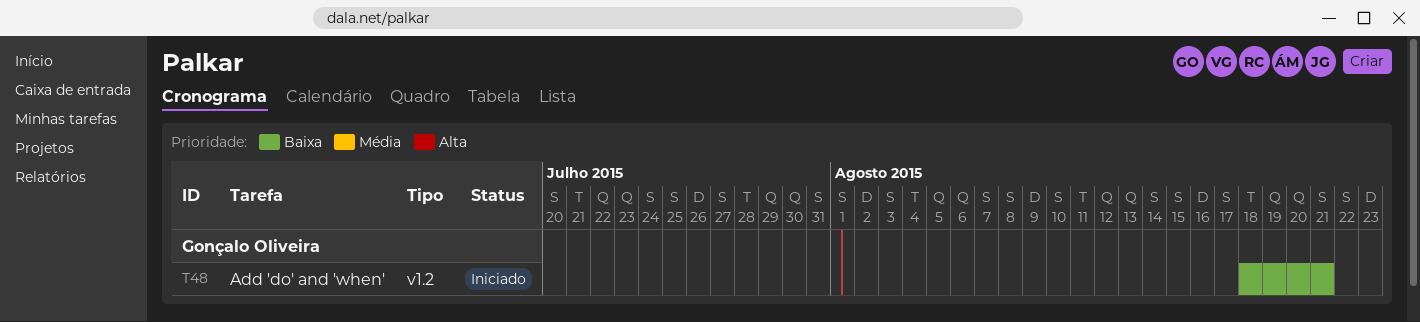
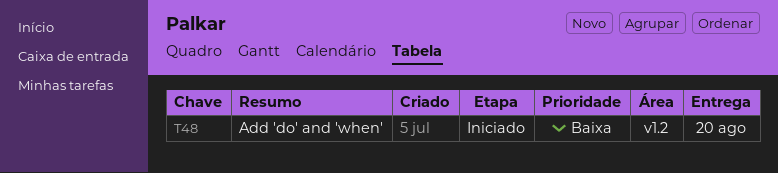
T48, due: Aug 21 -> Aug 20

